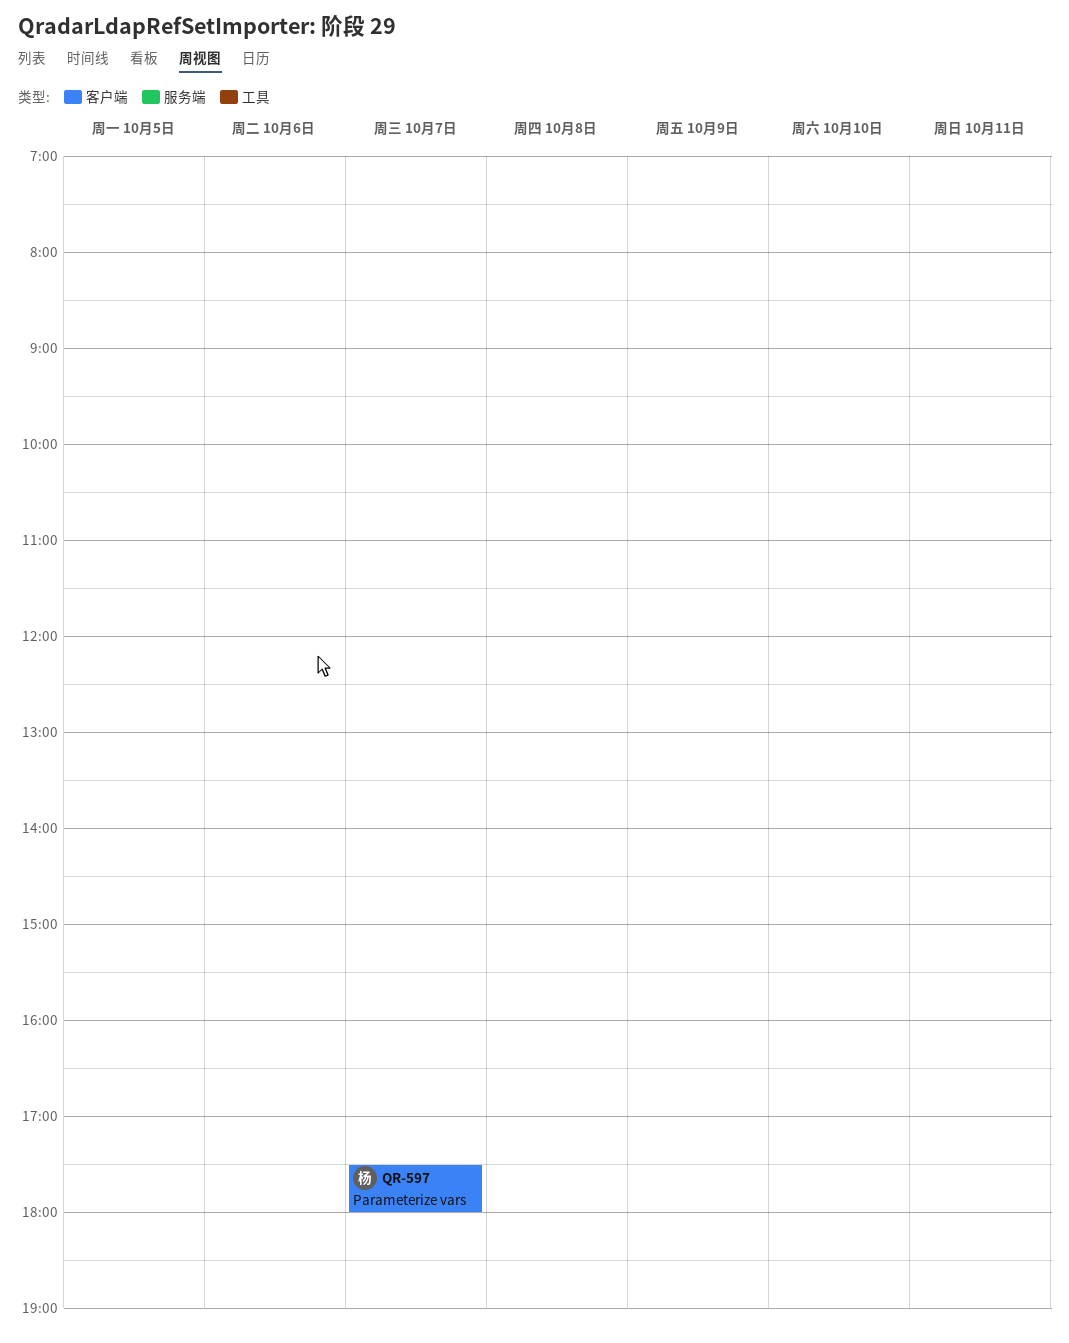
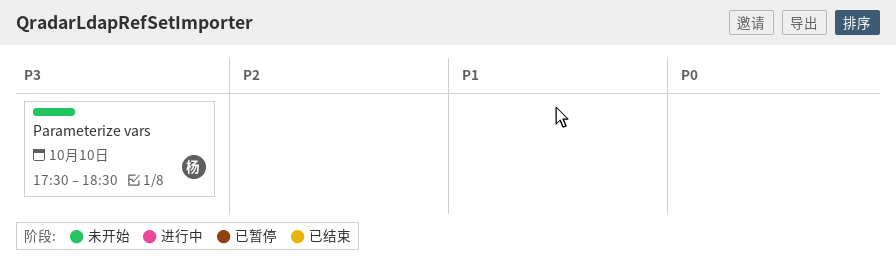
Parameterize vars, day: Oct 7 -> Oct 10
Parameterize vars, ends: 18:00 -> 18:30

